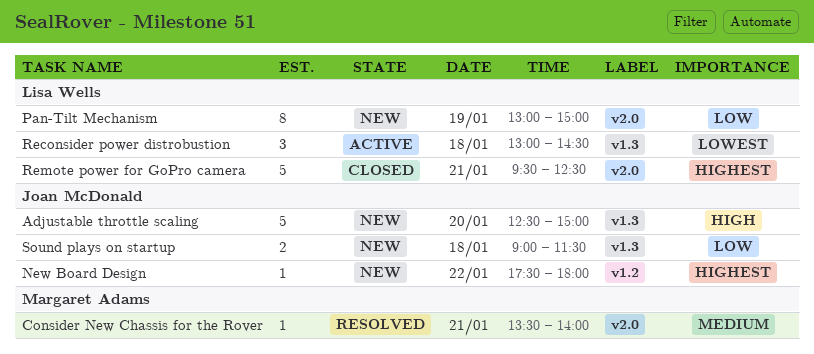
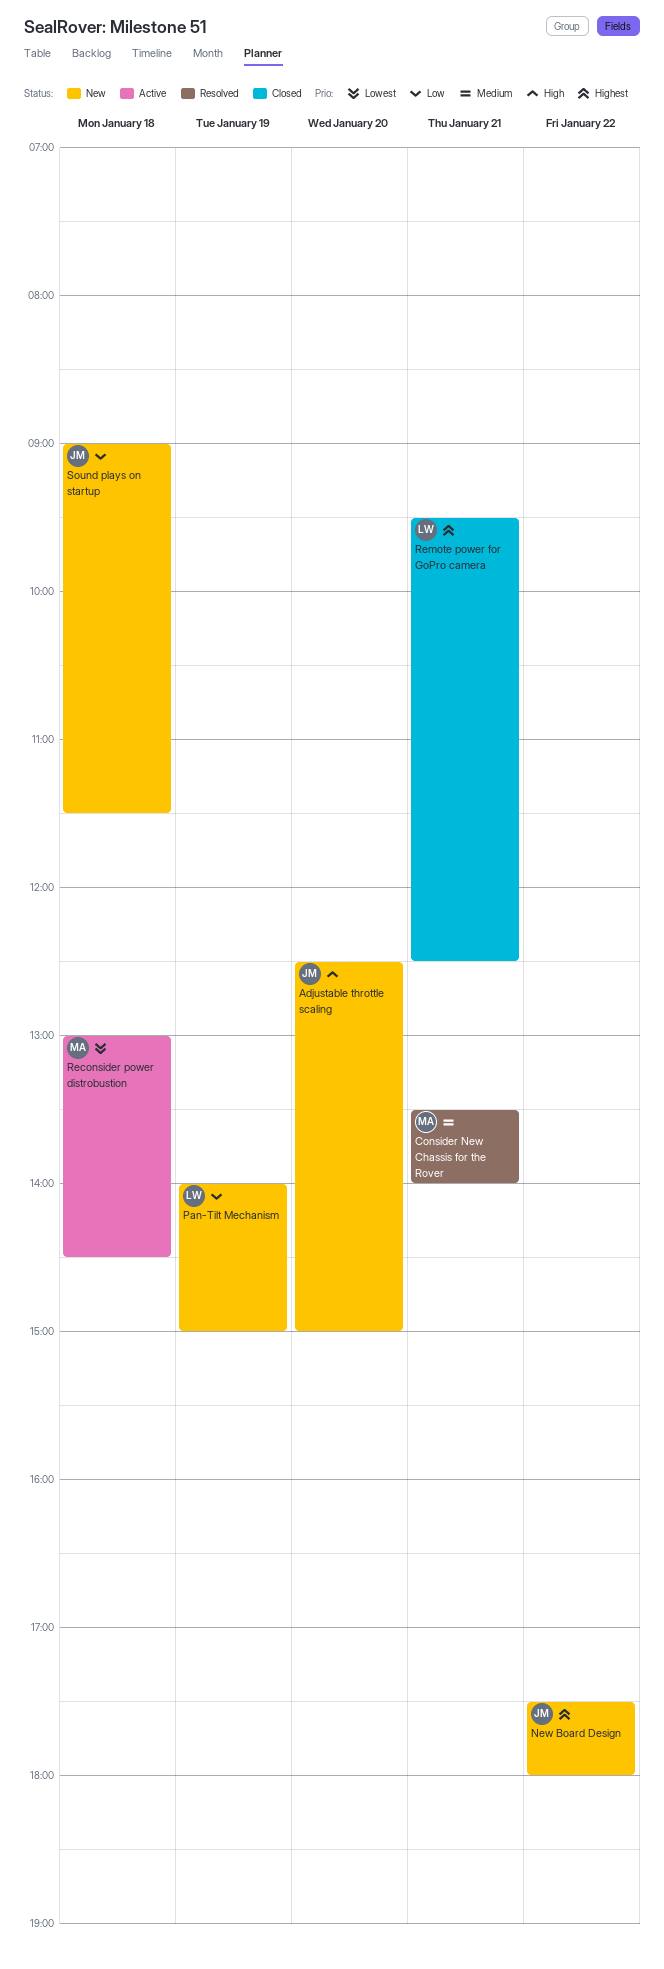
Pan-Tilt Mechanism, begins: 13:00 -> 14:00
Reconsider power distrobustion, owner: Lisa Wells -> Margaret Adams

